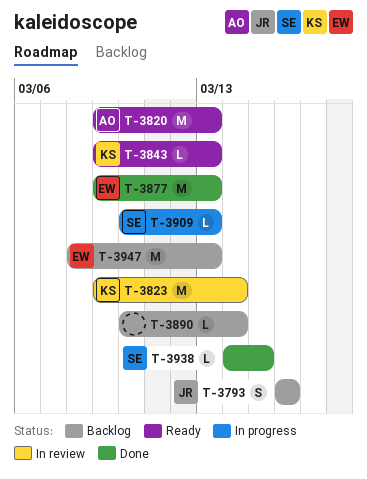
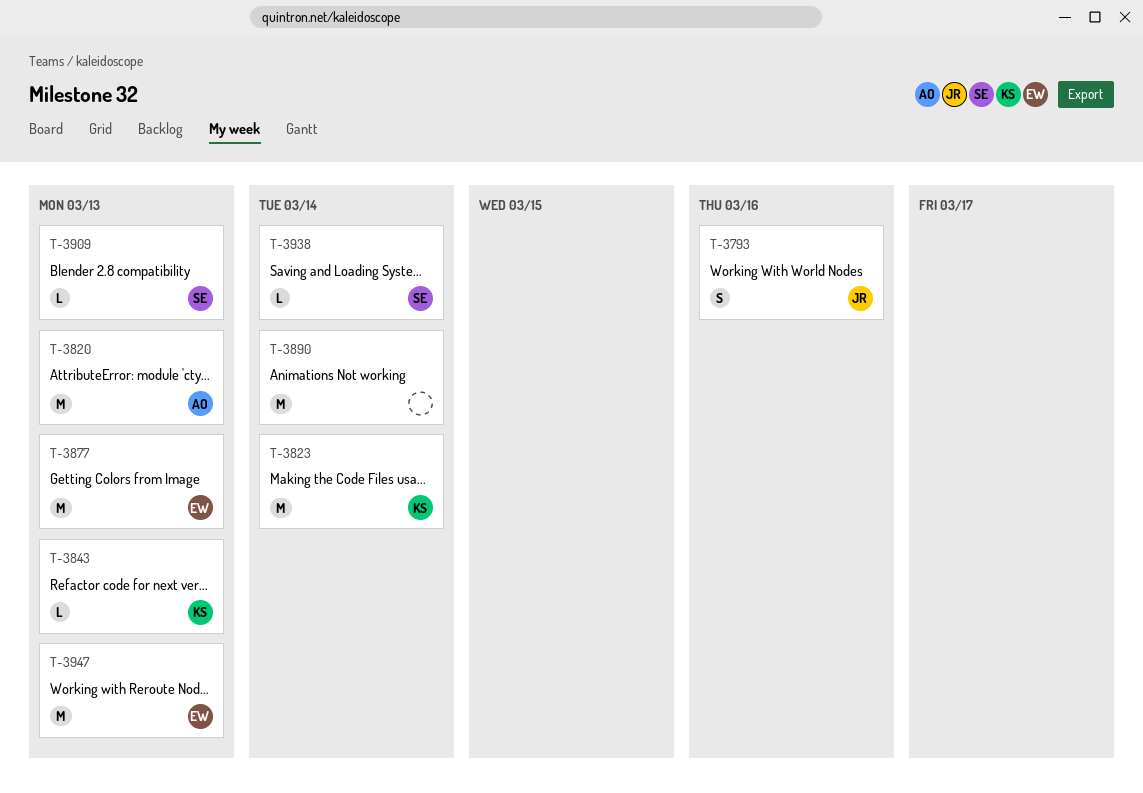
T-3890, estimate: L -> M
T-3938, due: Mar 15 -> Mar 14

